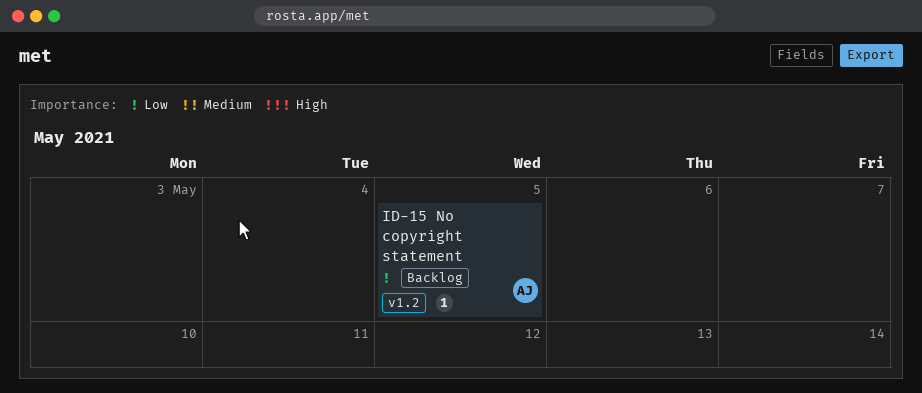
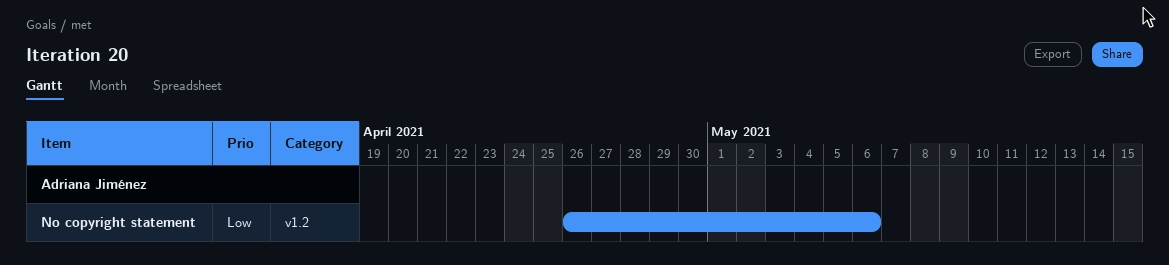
No copyright statement, due: May 5 -> May 6

